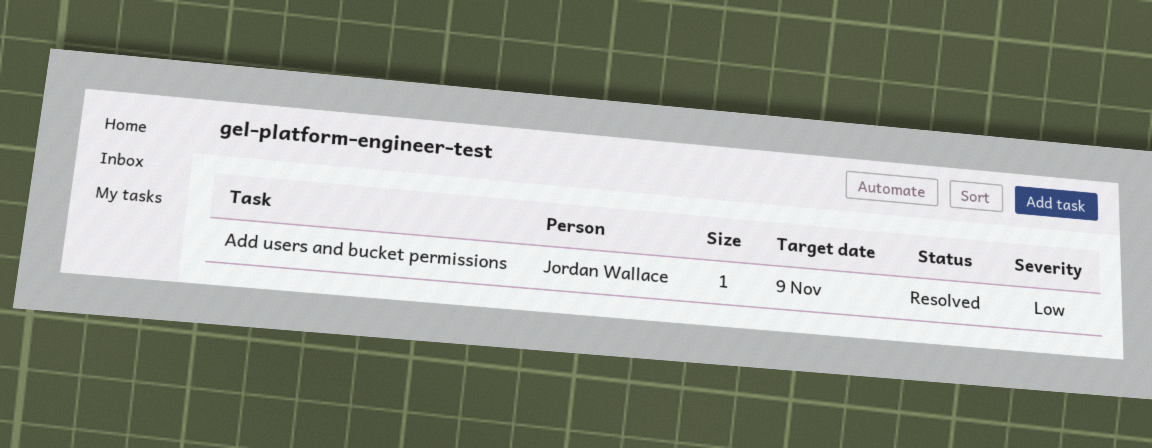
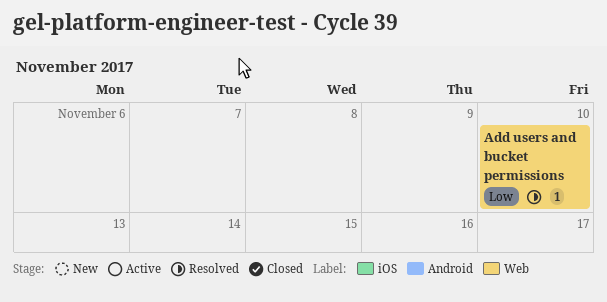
Add users and bucket permissions, due: Nov 9 -> Nov 10

